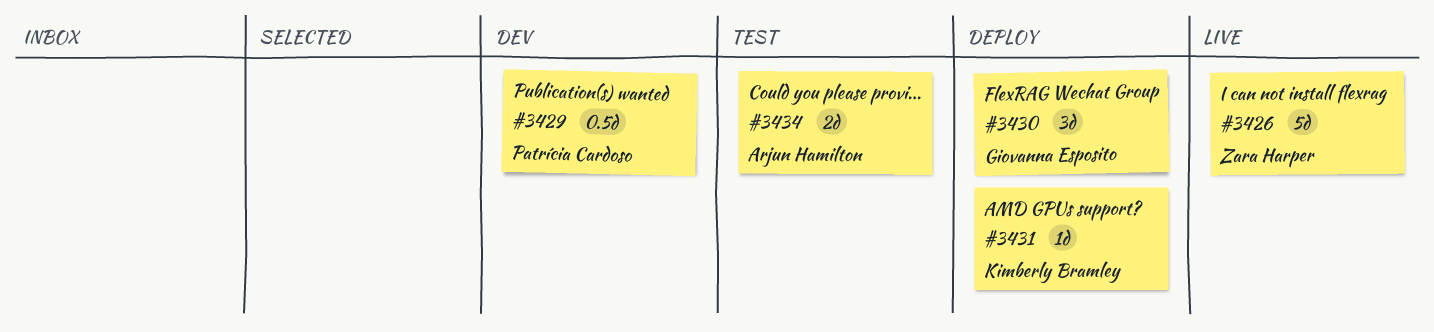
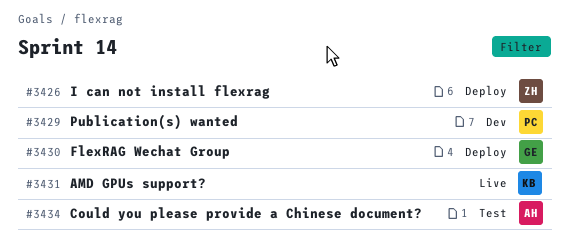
#3426, status: Live -> Deploy
#3431, status: Deploy -> Live

